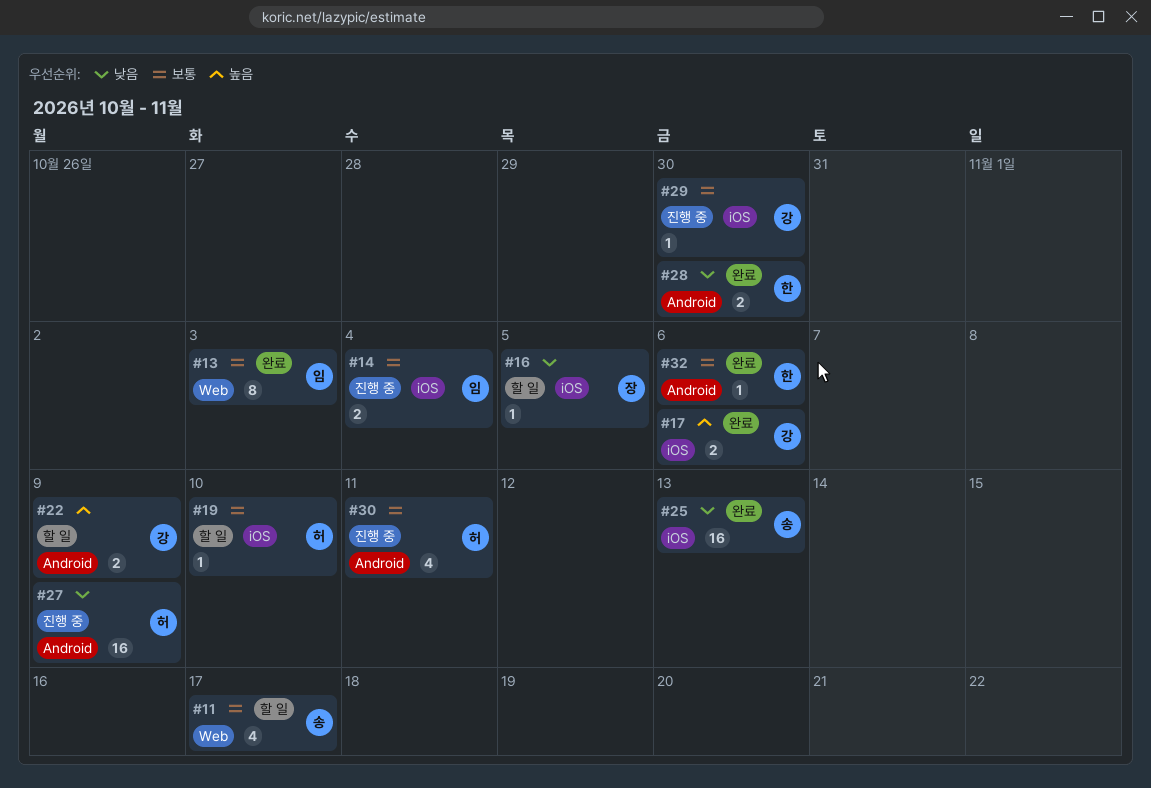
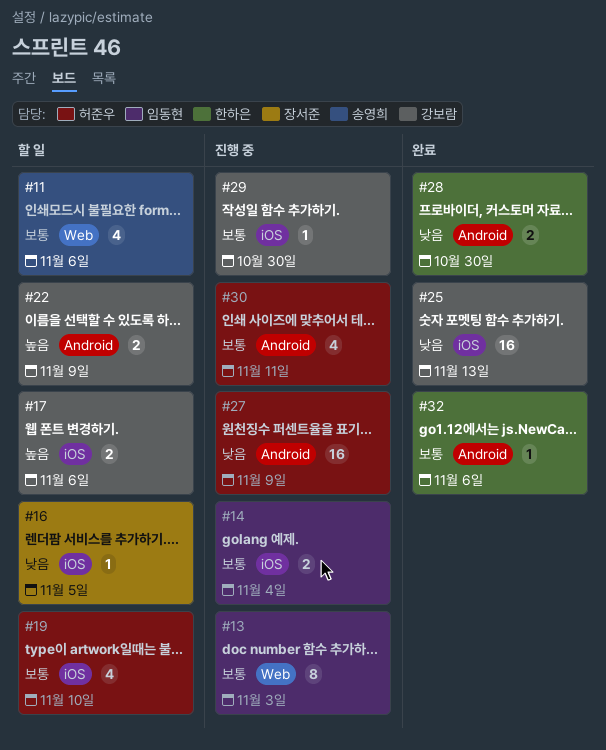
#11, due: Nov 17 -> Nov 6
#13, status: 완료 -> 진행 중
#17, status: 완료 -> 할 일
#19, estimate: 1 -> 4
#25, owner: 송영희 -> 강보람

